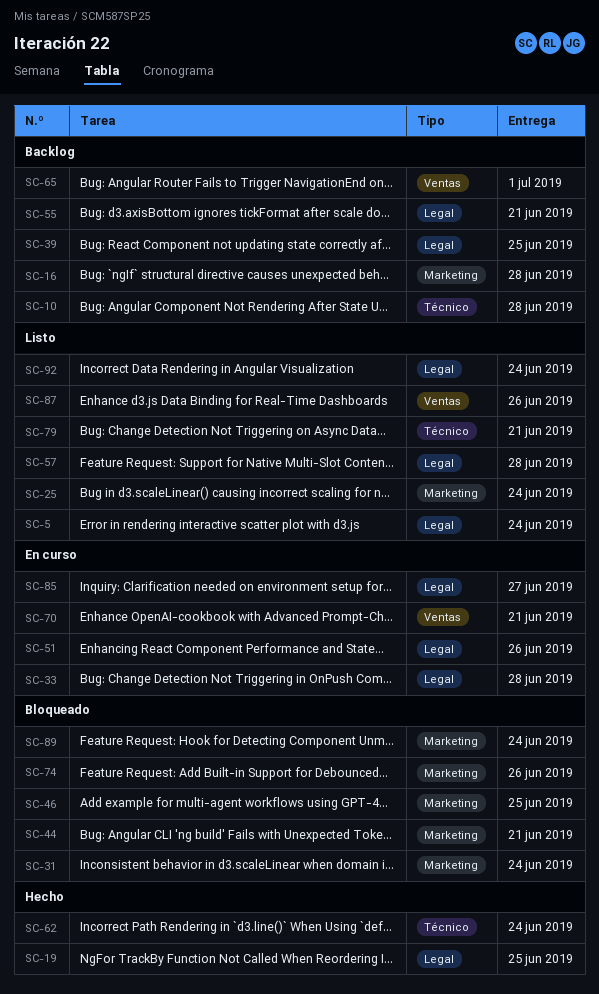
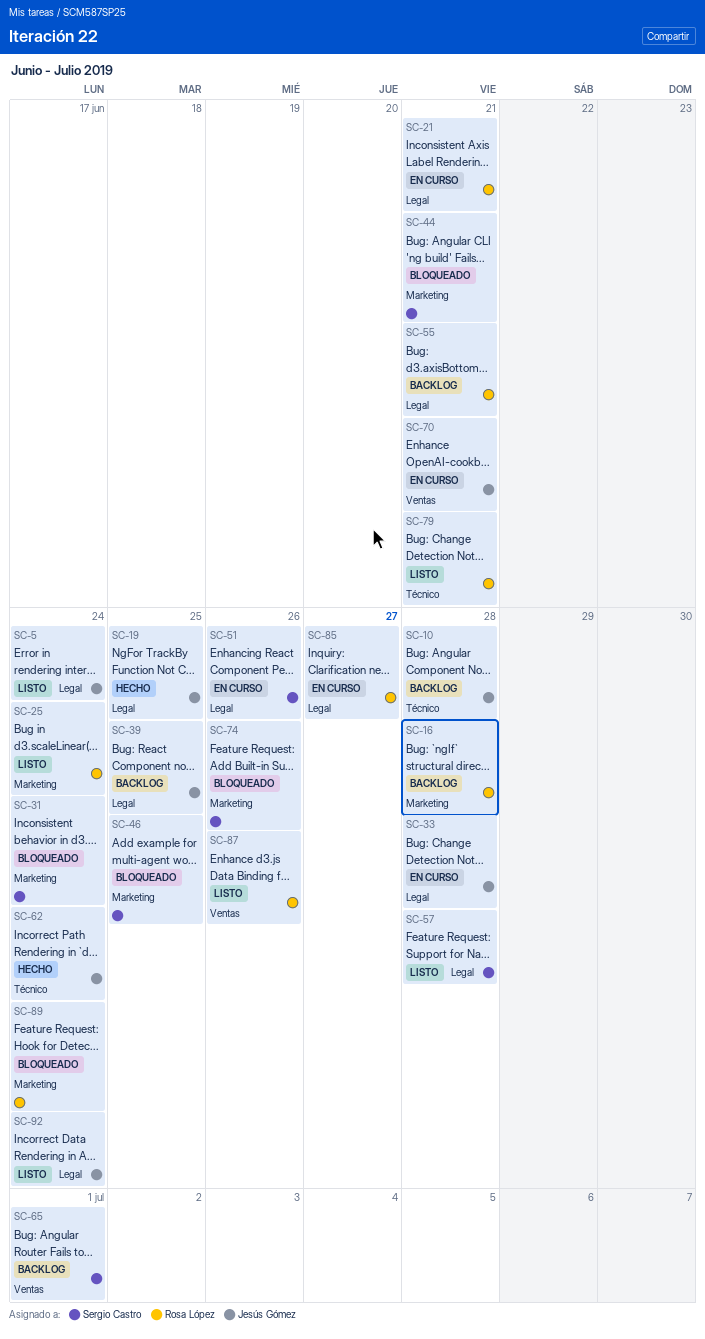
SC-21: none -> present

